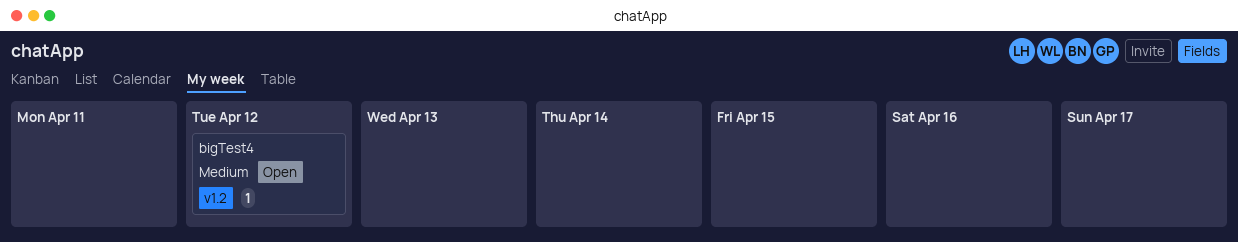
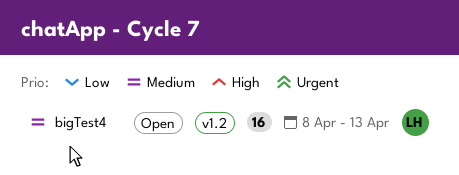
bigTest4, estimate: 1 -> 16
bigTest4, due: Apr 12 -> Apr 13

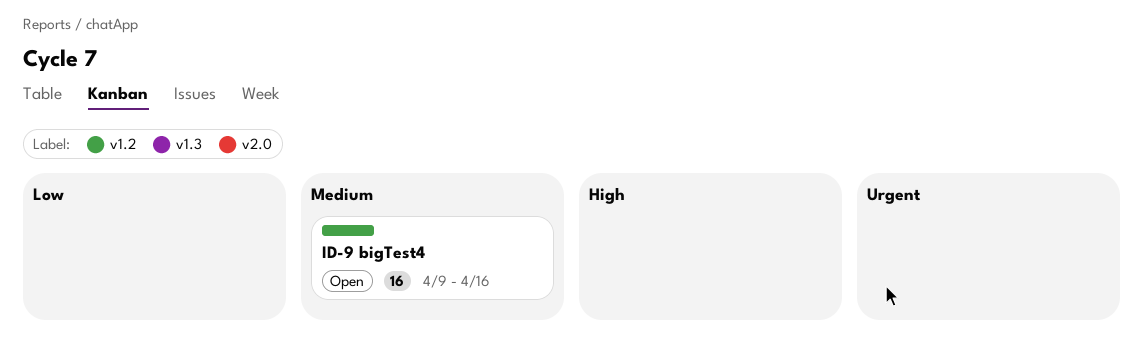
bigTest4, start: Apr 8 -> Apr 9
bigTest4, due: Apr 13 -> Apr 16

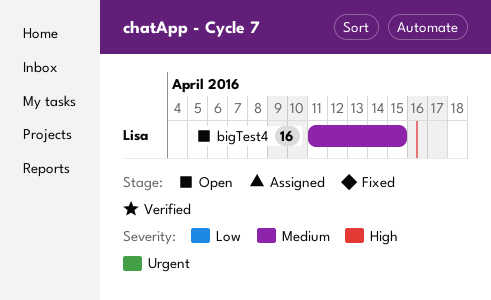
bigTest4, start: Apr 9 -> Apr 11
bigTest4, due: Apr 16 -> Apr 15

